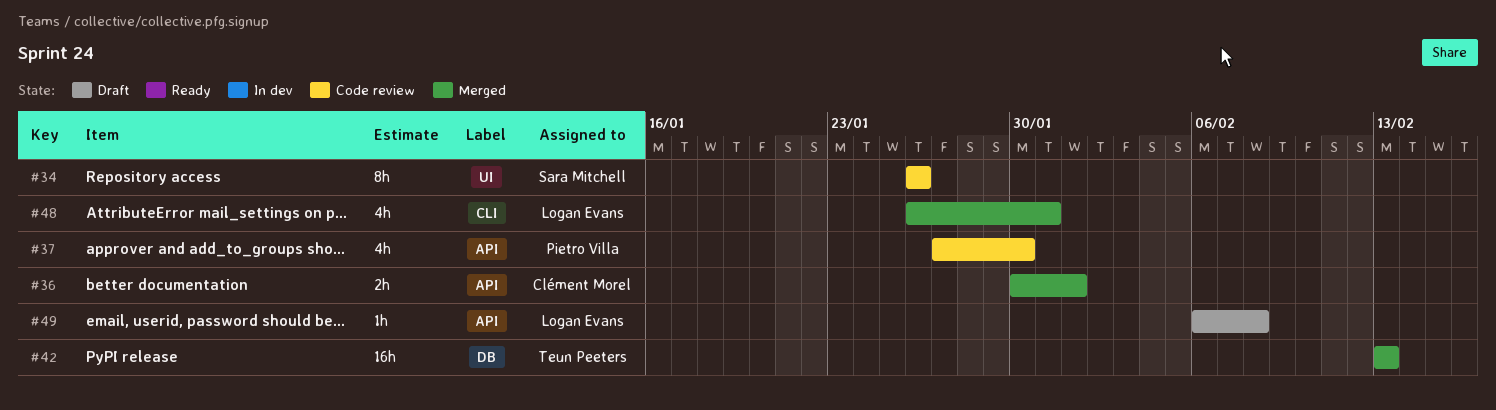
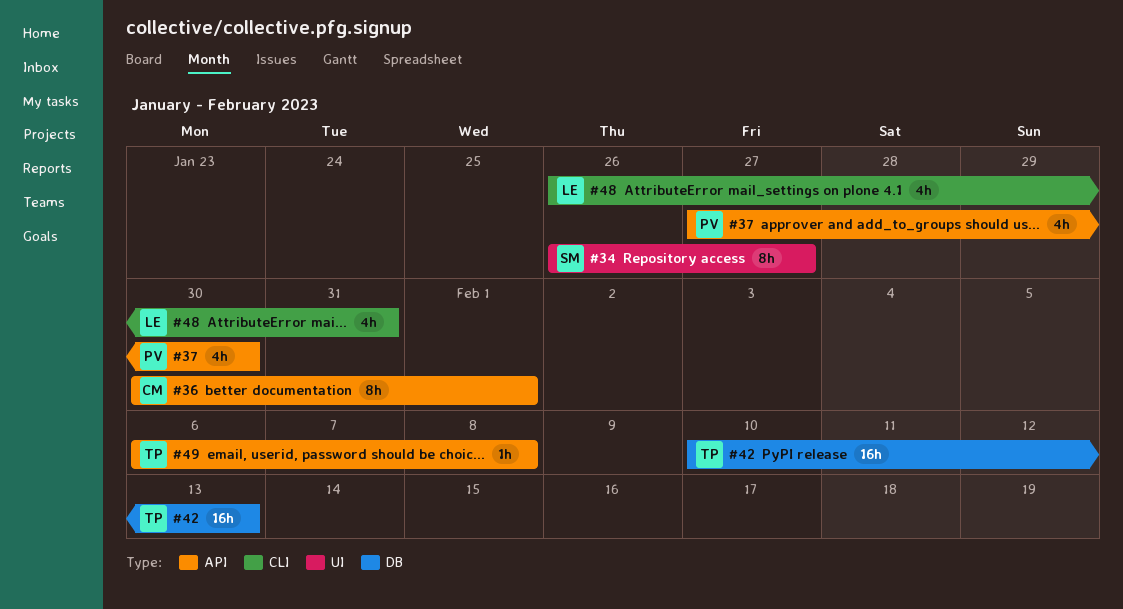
#34, due: Jan 26 -> Jan 27
#36, estimate: 2h -> 8h
#42, start: Feb 13 -> Feb 10
#49, owner: Logan Evans -> Teun Peeters

